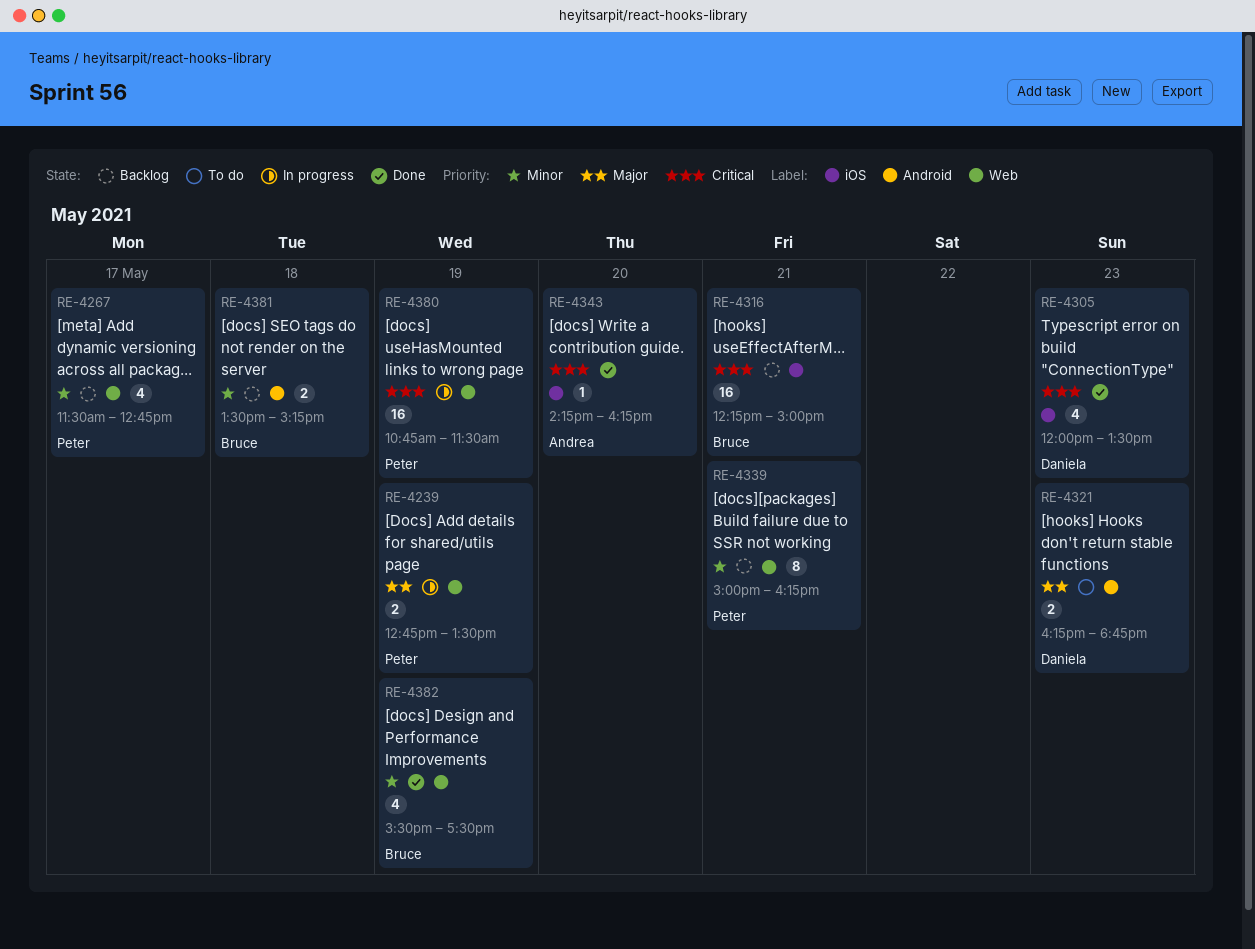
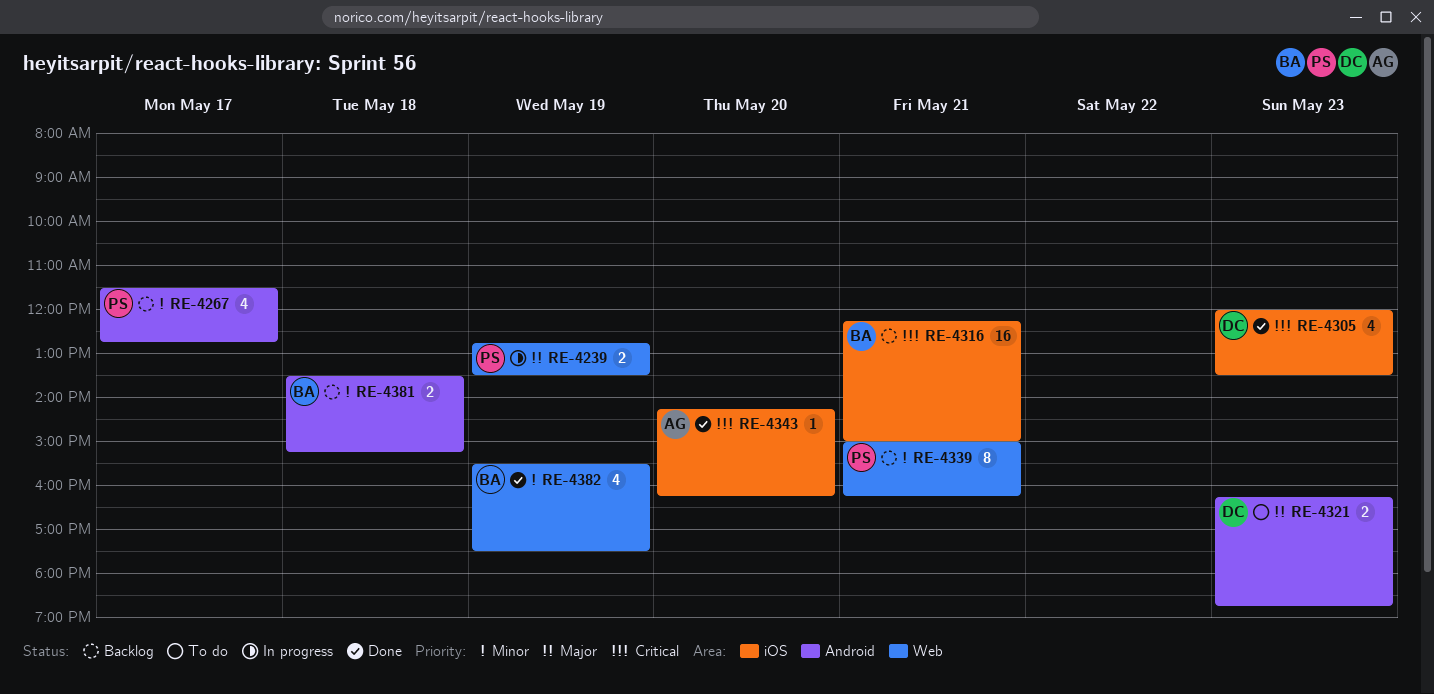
RE-4267, label: Web -> Android
RE-4380: present -> none

